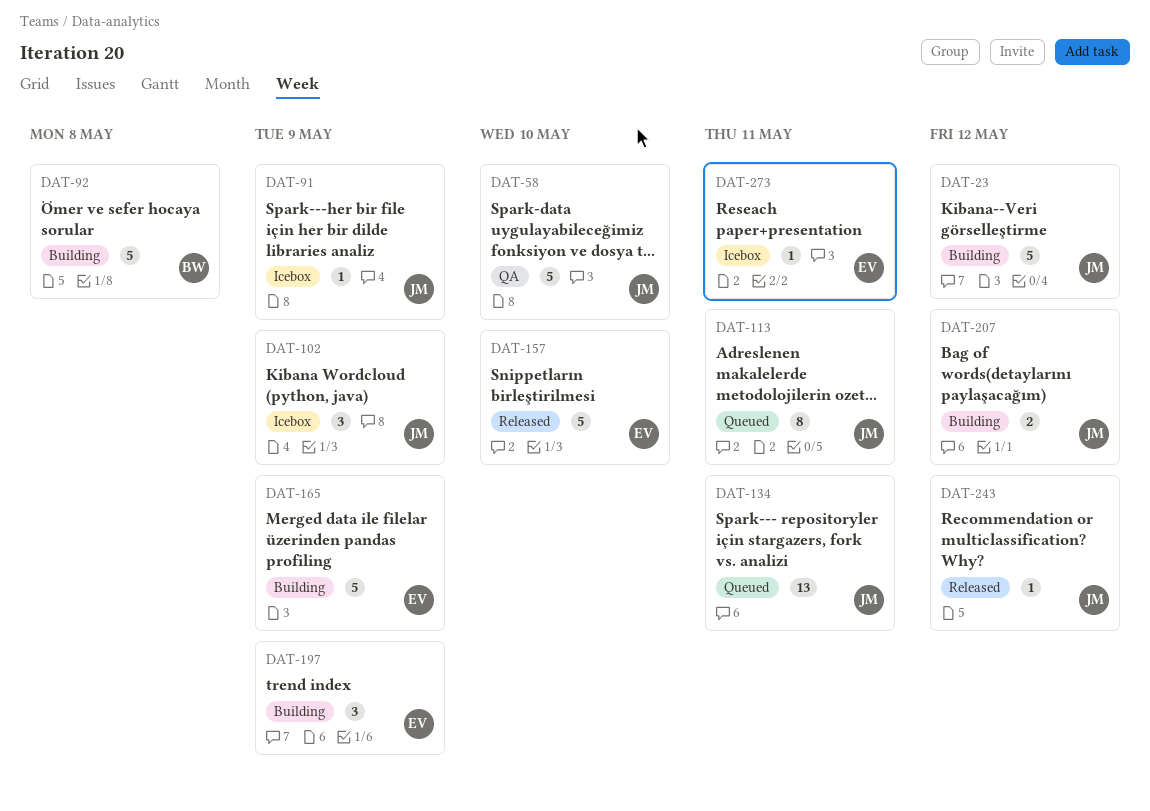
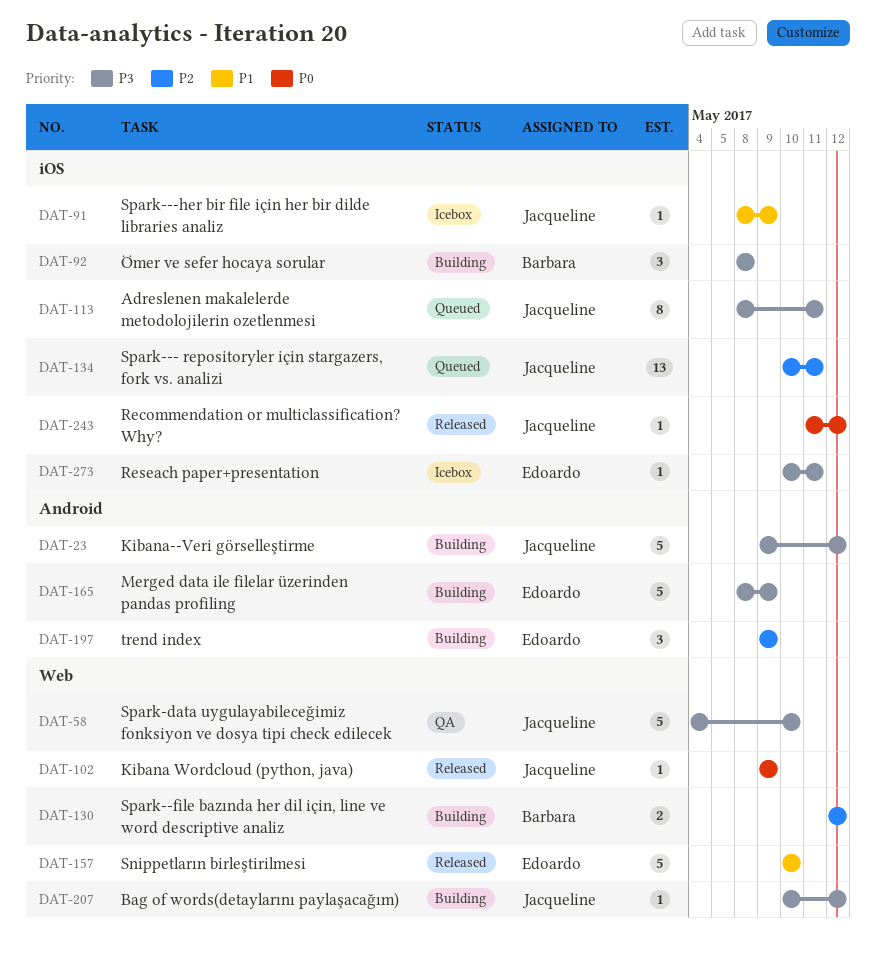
DAT-92, estimate: 5 -> 3
DAT-102, status: Icebox -> Released
DAT-102, estimate: 3 -> 1
DAT-130: none -> present
DAT-207, estimate: 2 -> 1

